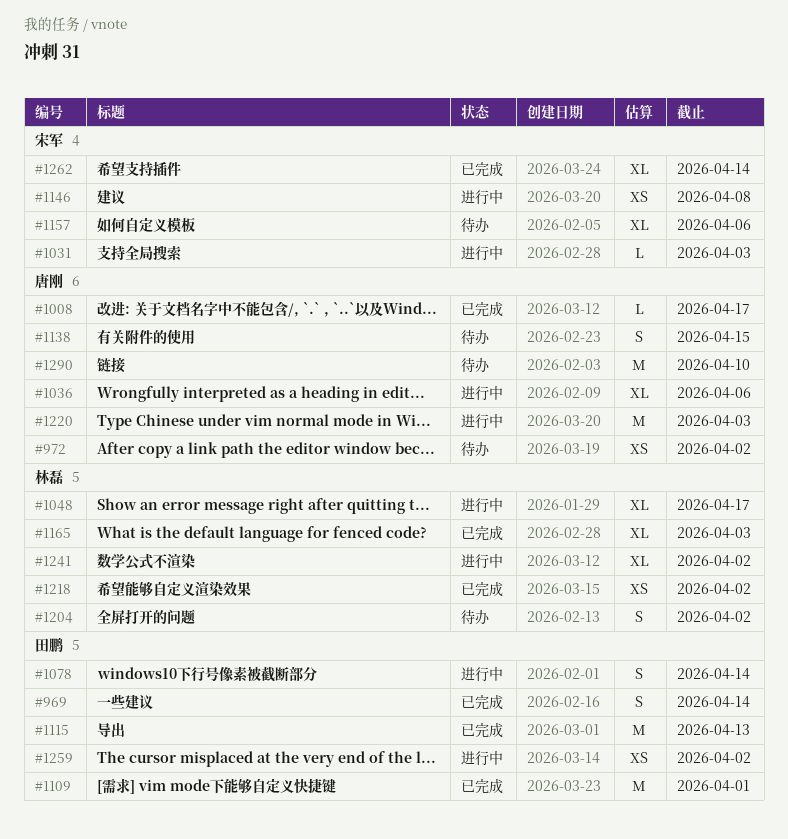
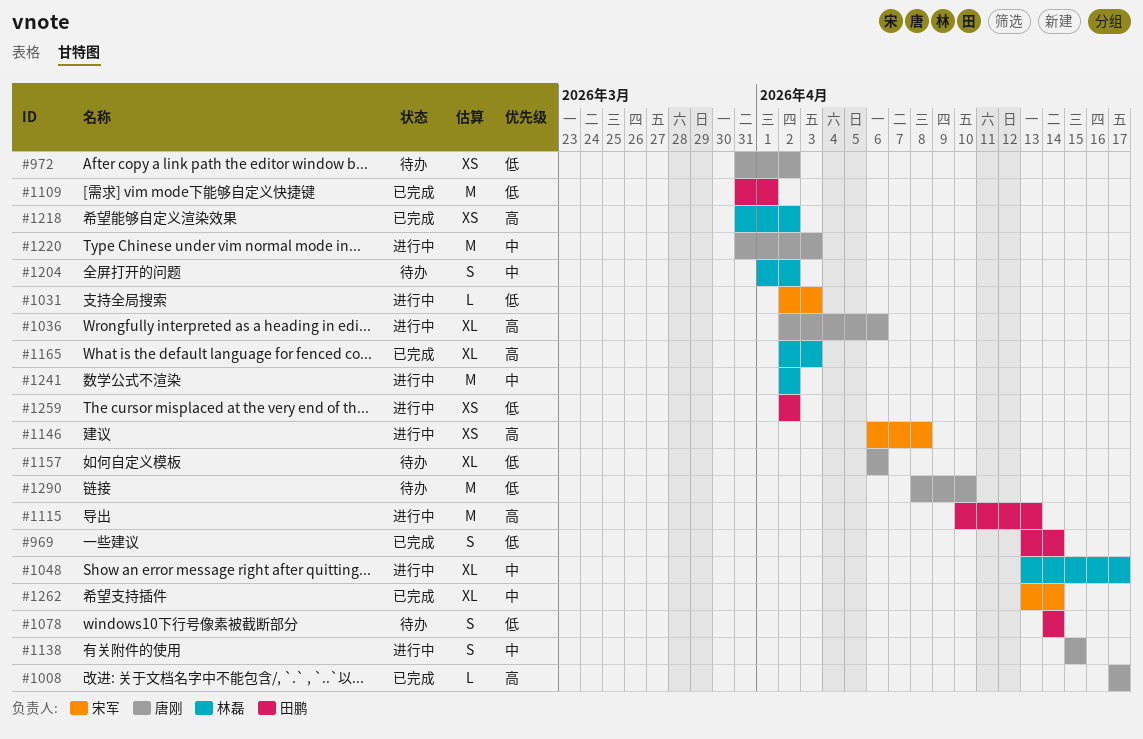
#1078, status: 进行中 -> 待办
#1115, status: 已完成 -> 进行中
#1138, status: 待办 -> 进行中
#1157, owner: 宋军 -> 唐刚
#1241, estimate: XL -> M

